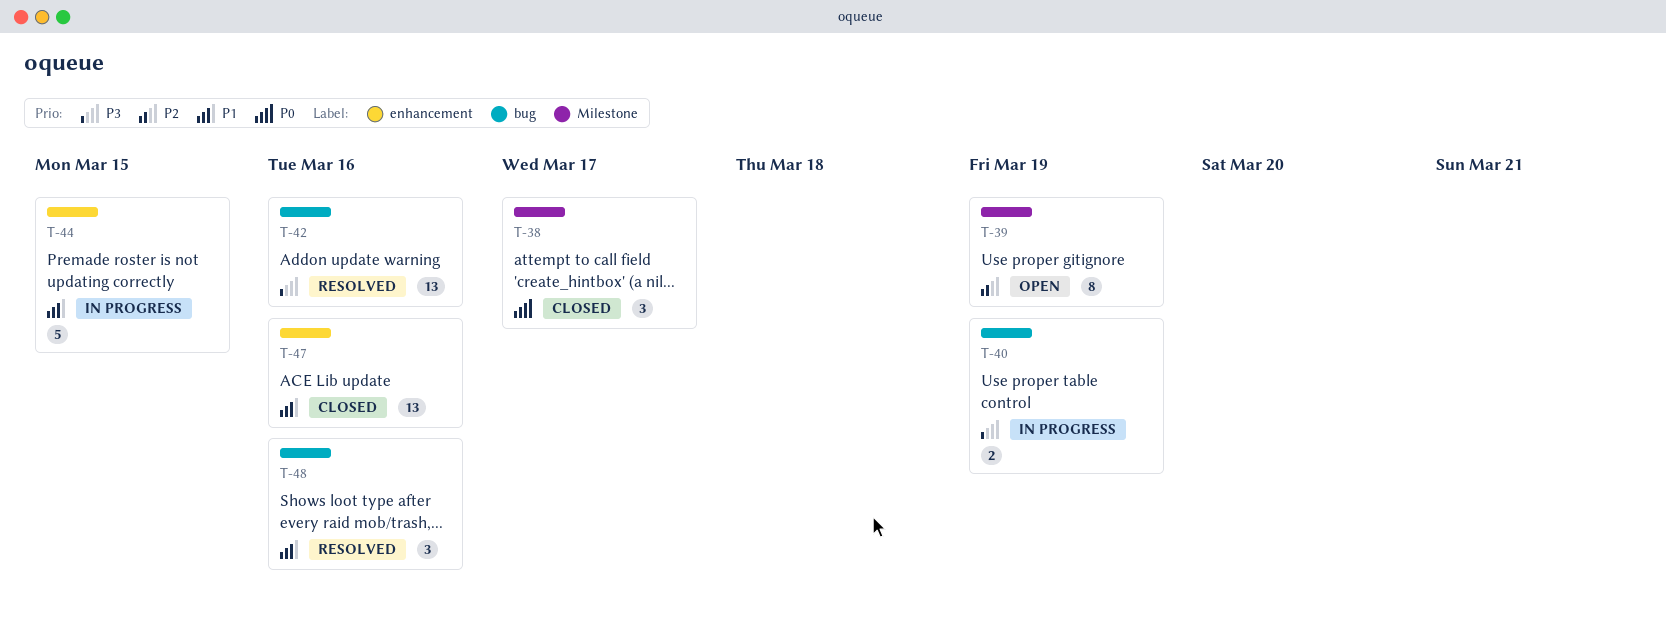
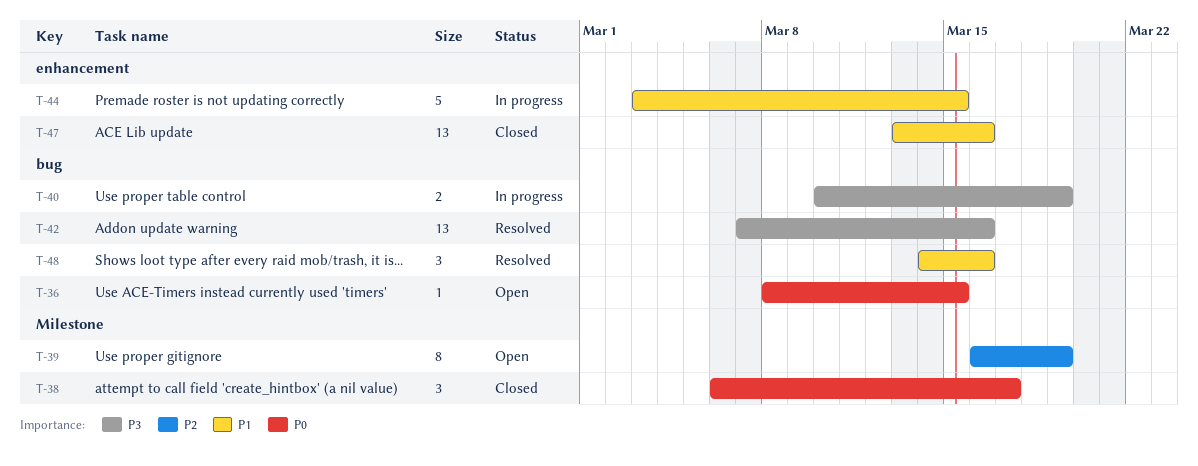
T-36: none -> present

